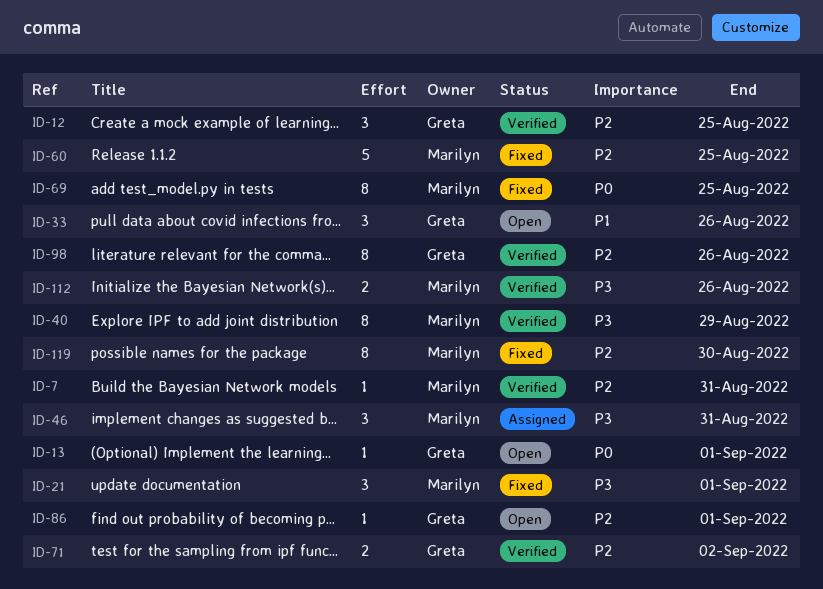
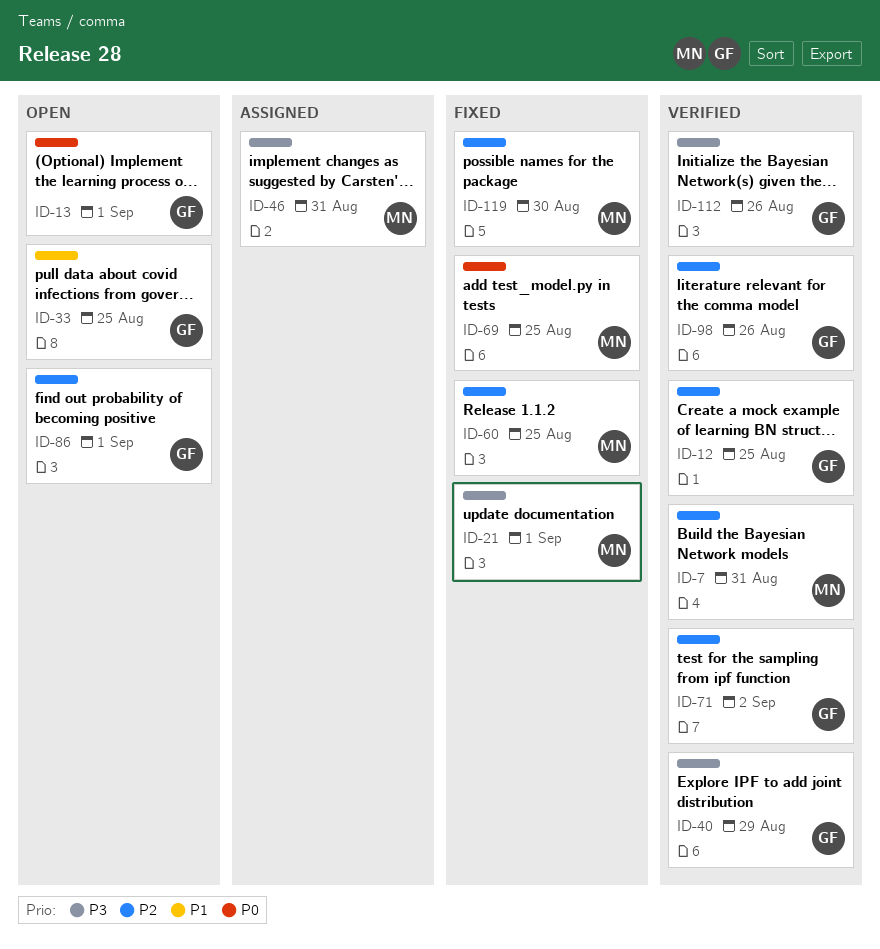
ID-33, due: Aug 26 -> Aug 25
ID-40, owner: Marilyn -> Greta
ID-112, owner: Marilyn -> Greta

